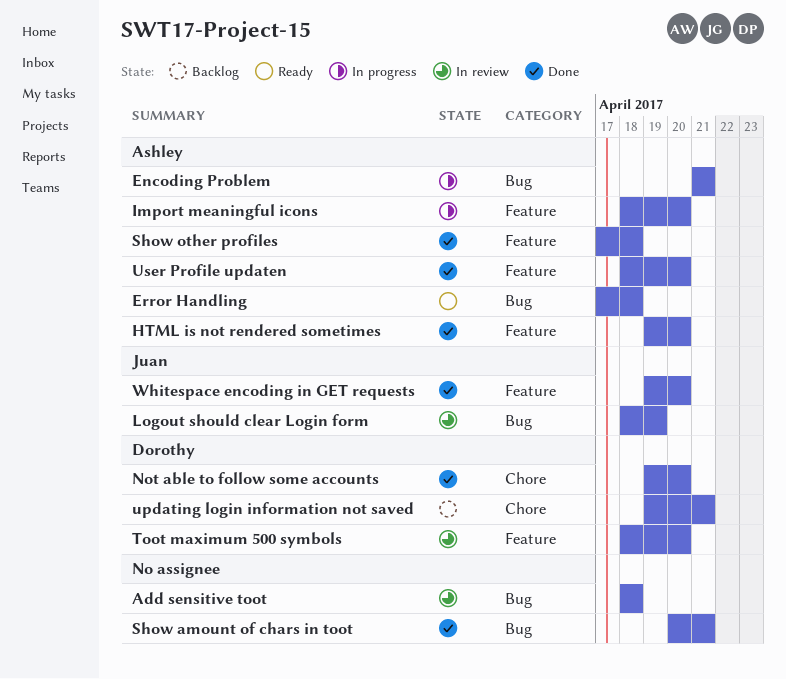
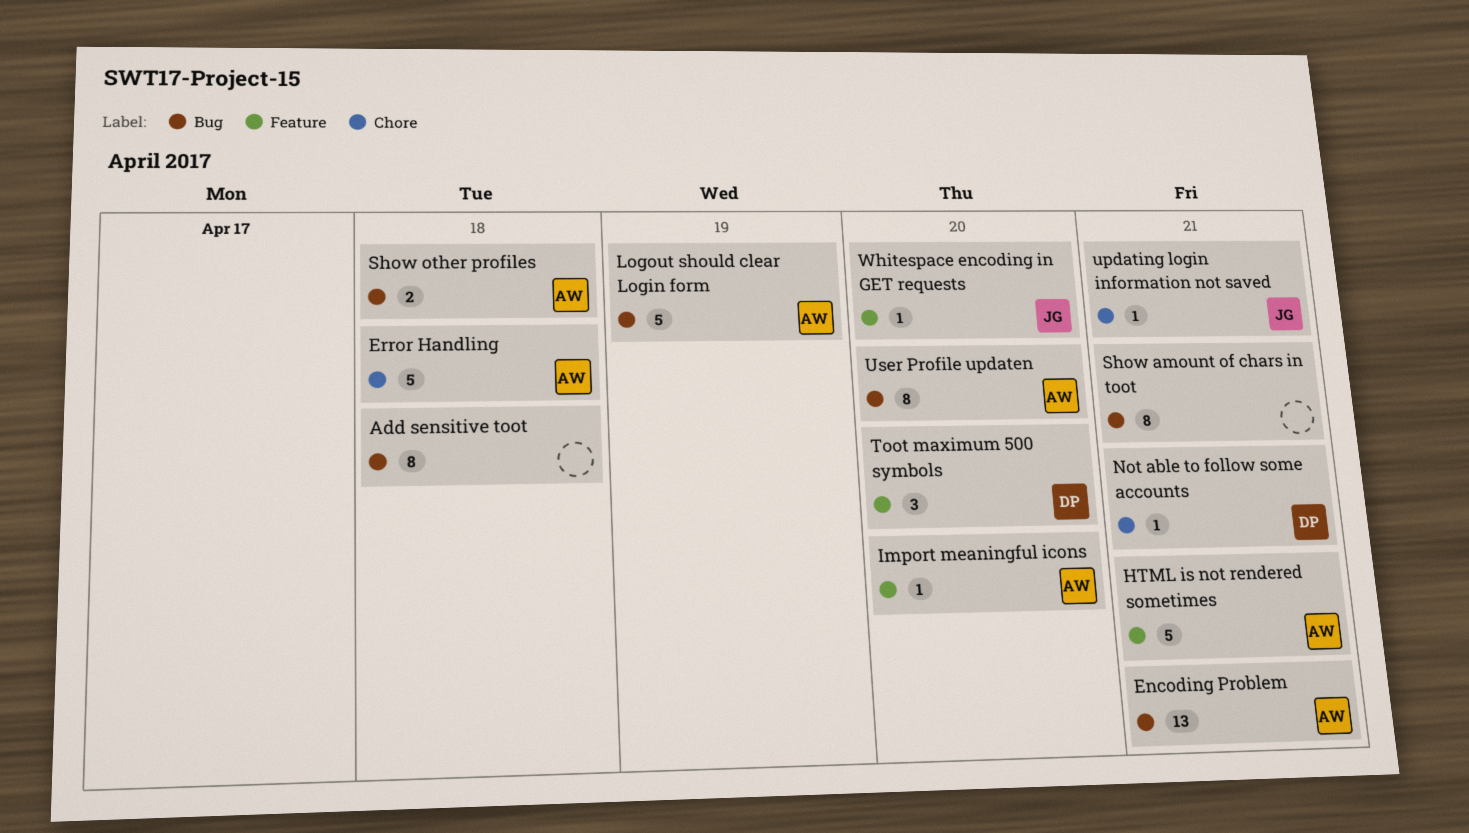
Error Handling, label: Bug -> Chore
HTML is not rendered sometimes, due: Apr 20 -> Apr 21
Logout should clear Login form, owner: Juan -> Ashley
Not able to follow some accounts, due: Apr 20 -> Apr 21
Show other profiles, label: Feature -> Bug
updating login information not saved, owner: Dorothy -> Juan
User Profile updaten, label: Feature -> Bug

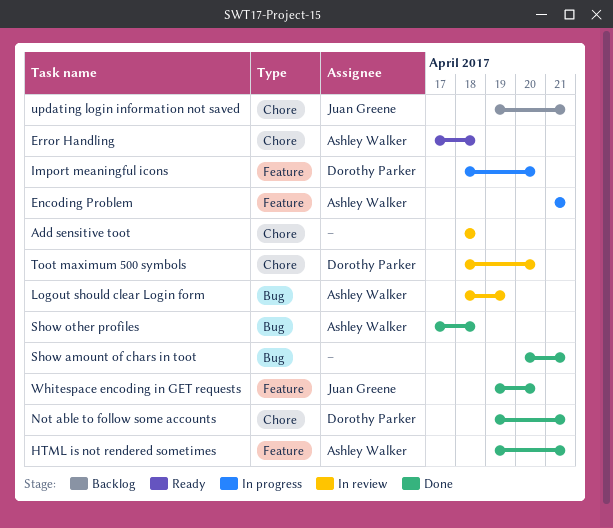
Add sensitive toot, label: Bug -> Chore
Encoding Problem, label: Bug -> Feature
Import meaningful icons, owner: Ashley Walker -> Dorothy Parker
Toot maximum 500 symbols, label: Feature -> Chore
User Profile updaten: present -> none

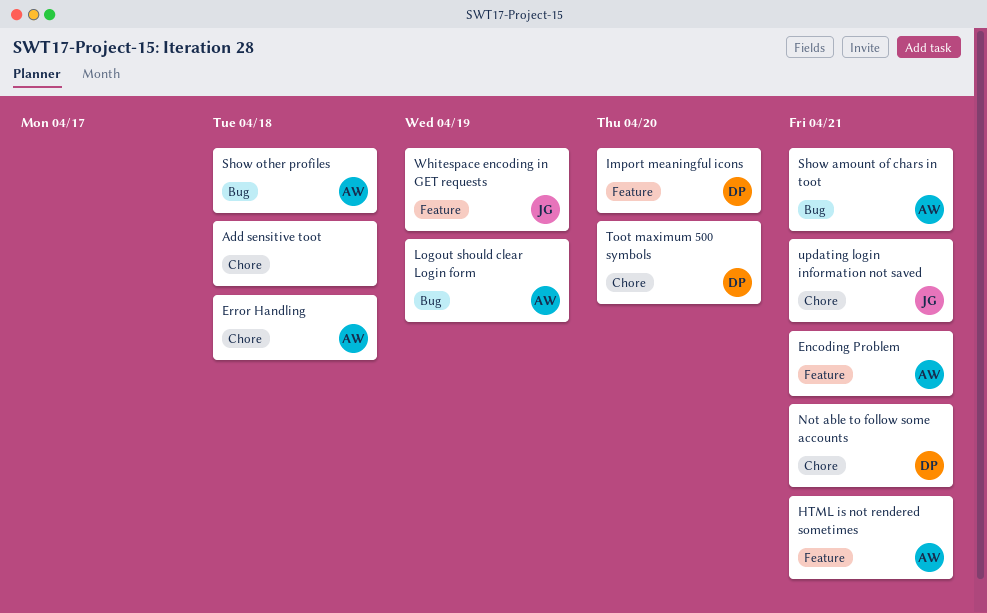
Show amount of chars in toot, owner: none -> Ashley Walker
Whitespace encoding in GET requests, due: Apr 20 -> Apr 19

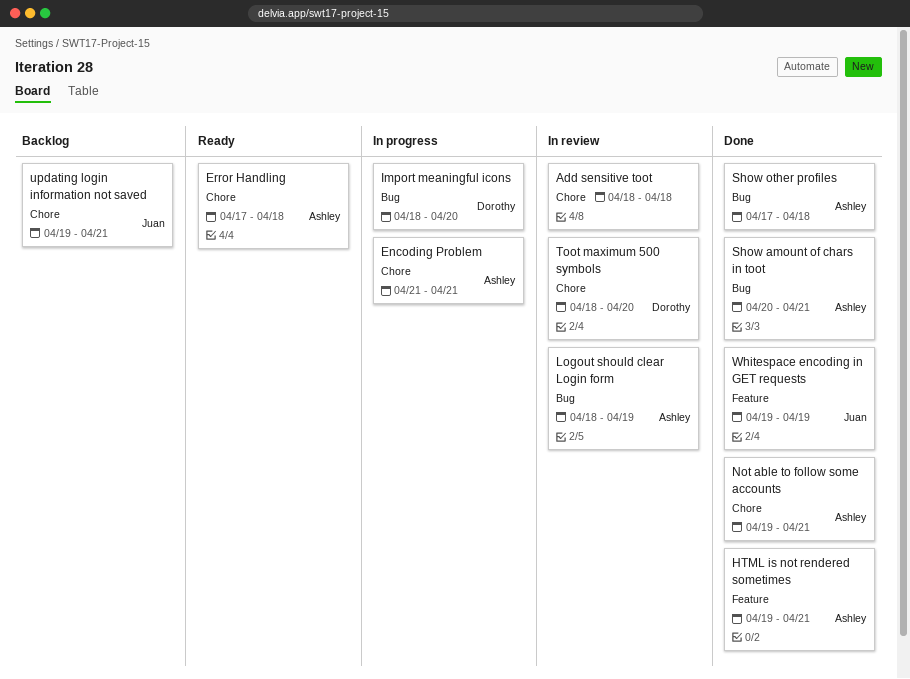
Encoding Problem, label: Feature -> Chore
Import meaningful icons, label: Feature -> Bug
Not able to follow some accounts, owner: Dorothy -> Ashley

